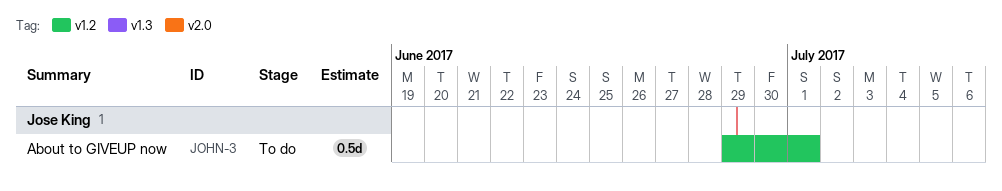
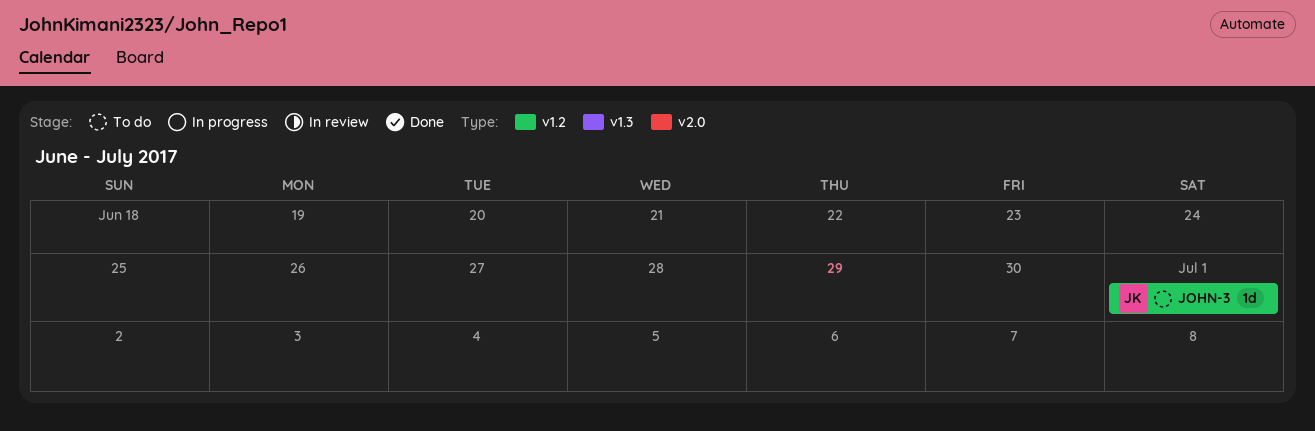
JOHN-3, estimate: 0.5d -> 1d
JOHN-3, start: Jun 29 -> Jul 1

